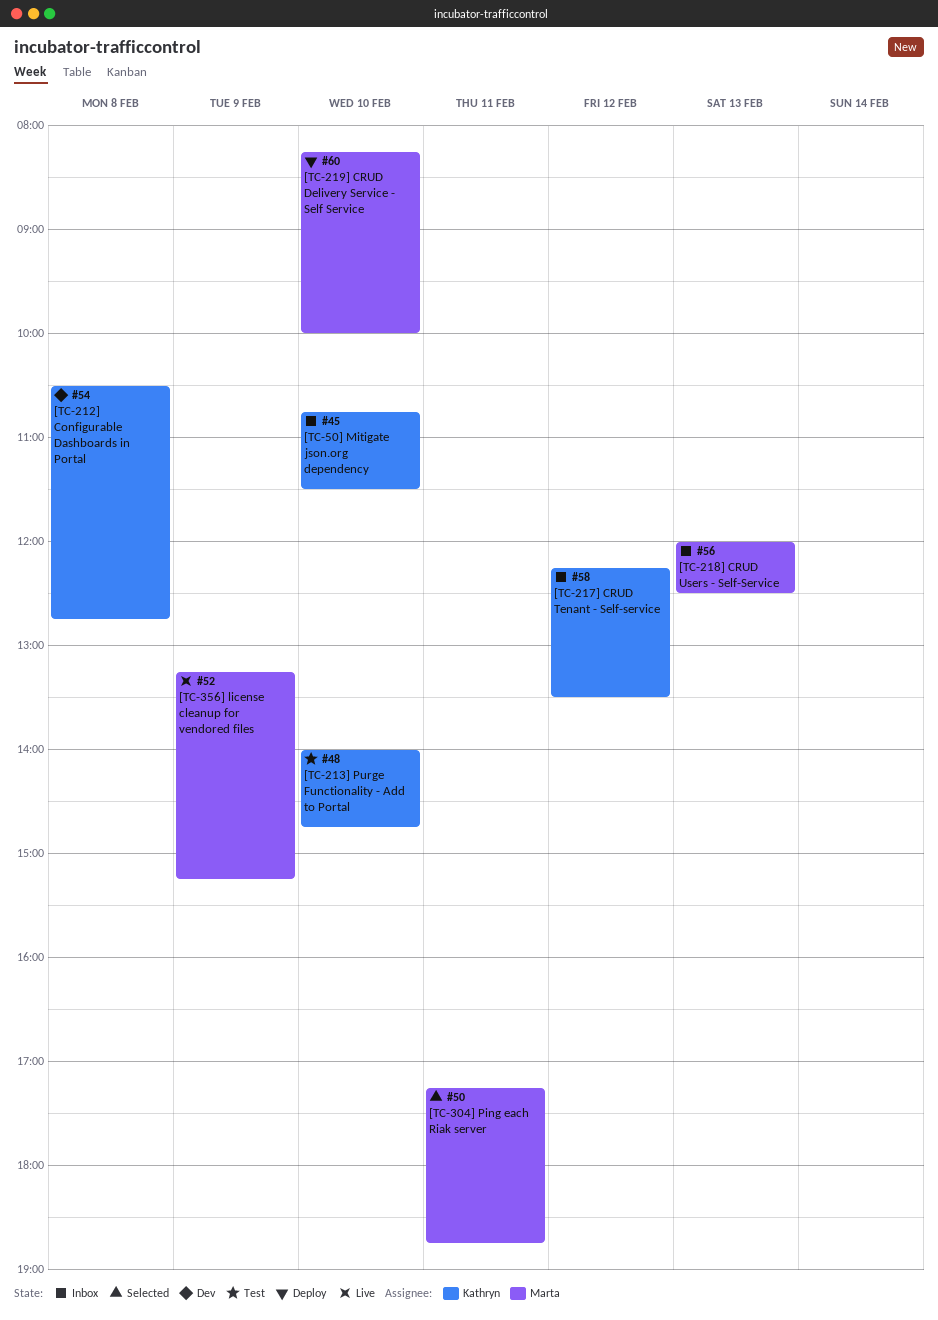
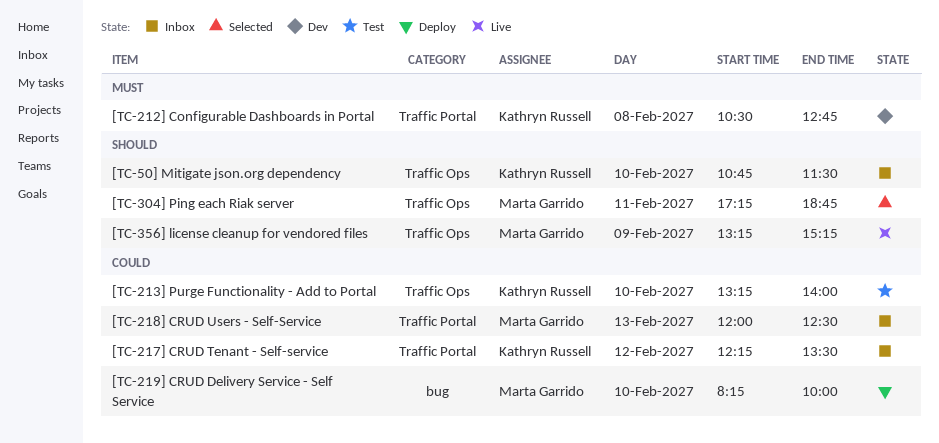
[TC-213] Purge Functionality - Add to Portal, begins: 14:00 -> 13:15
[TC-213] Purge Functionality - Add to Portal, ends: 14:45 -> 14:00

